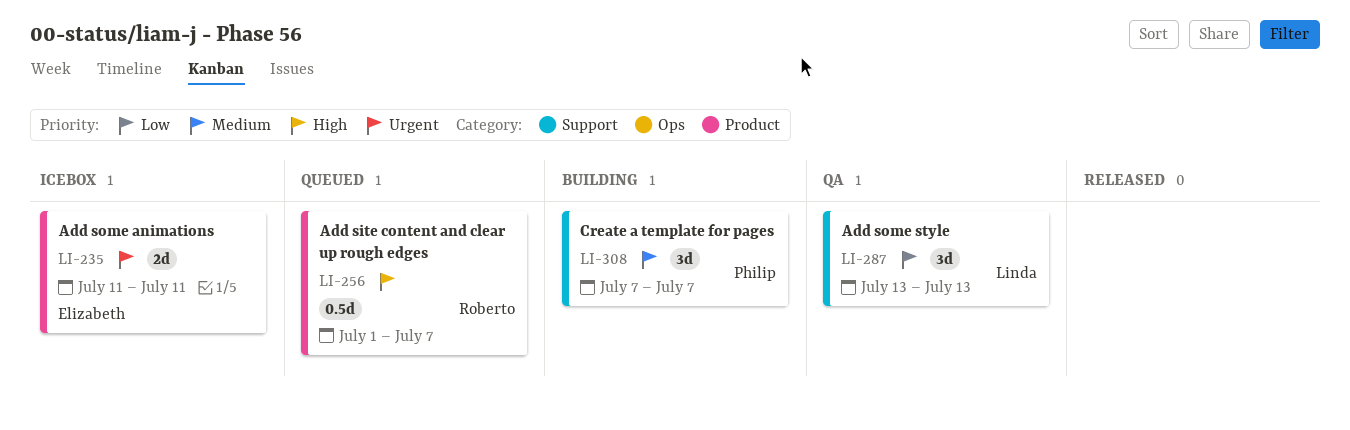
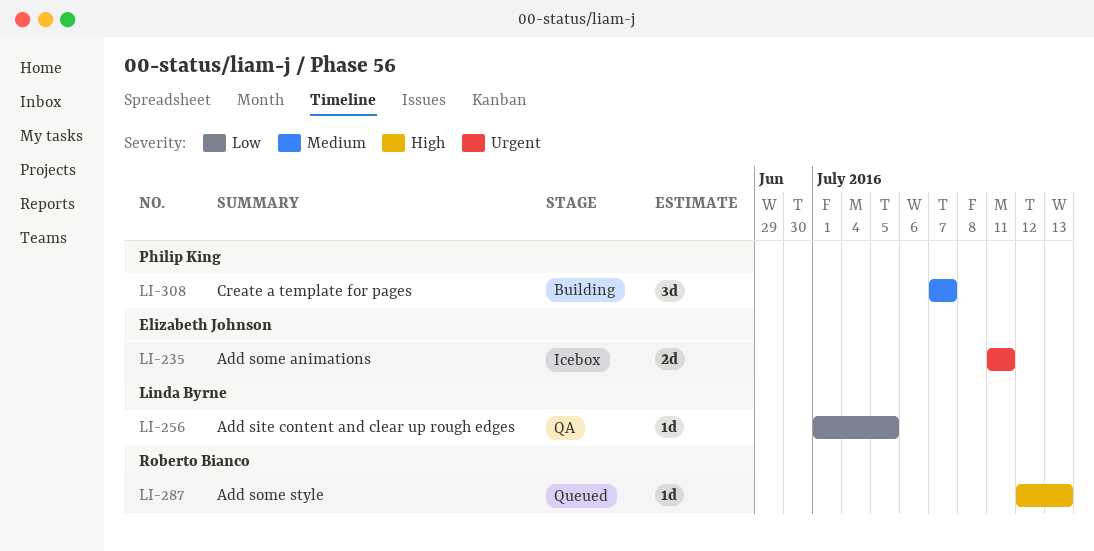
LI-256, status: Queued -> QA
LI-256, owner: Roberto Bianco -> Linda Byrne
LI-256, priority: High -> Low
LI-256, estimate: 0.5d -> 1d
LI-256, due: Jul 7 -> Jul 5
LI-287, status: QA -> Queued
LI-287, owner: Linda Byrne -> Roberto Bianco
LI-287, priority: Low -> High
LI-287, estimate: 3d -> 1d
LI-287, start: Jul 13 -> Jul 12

